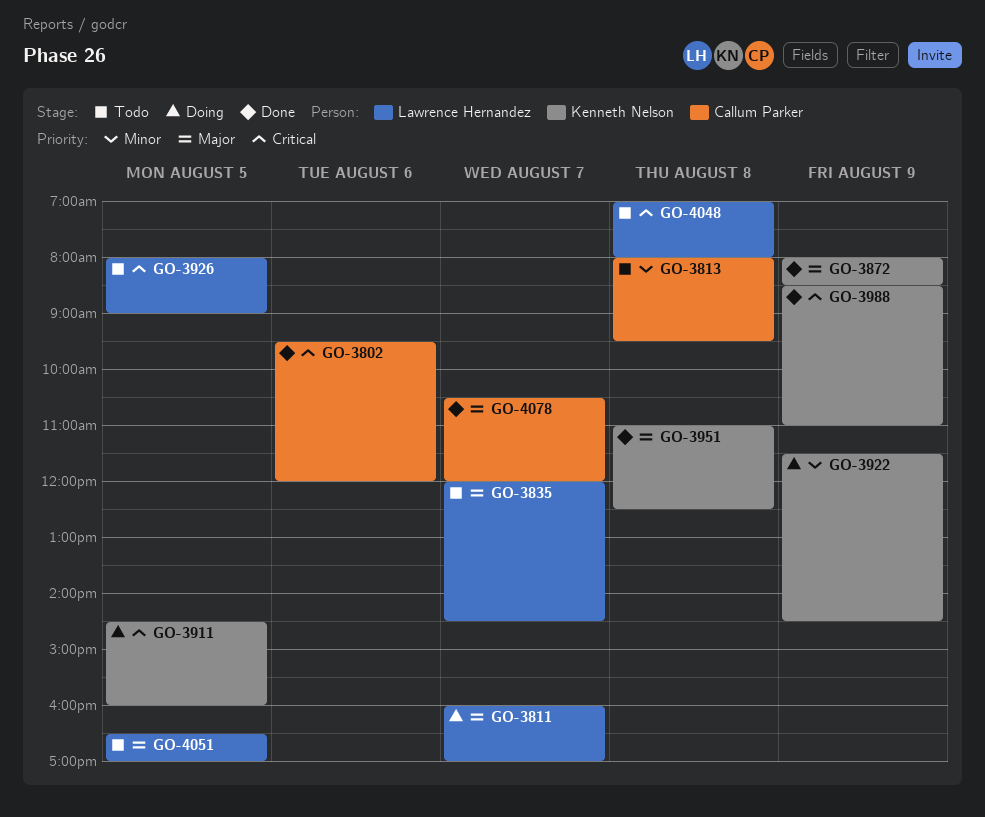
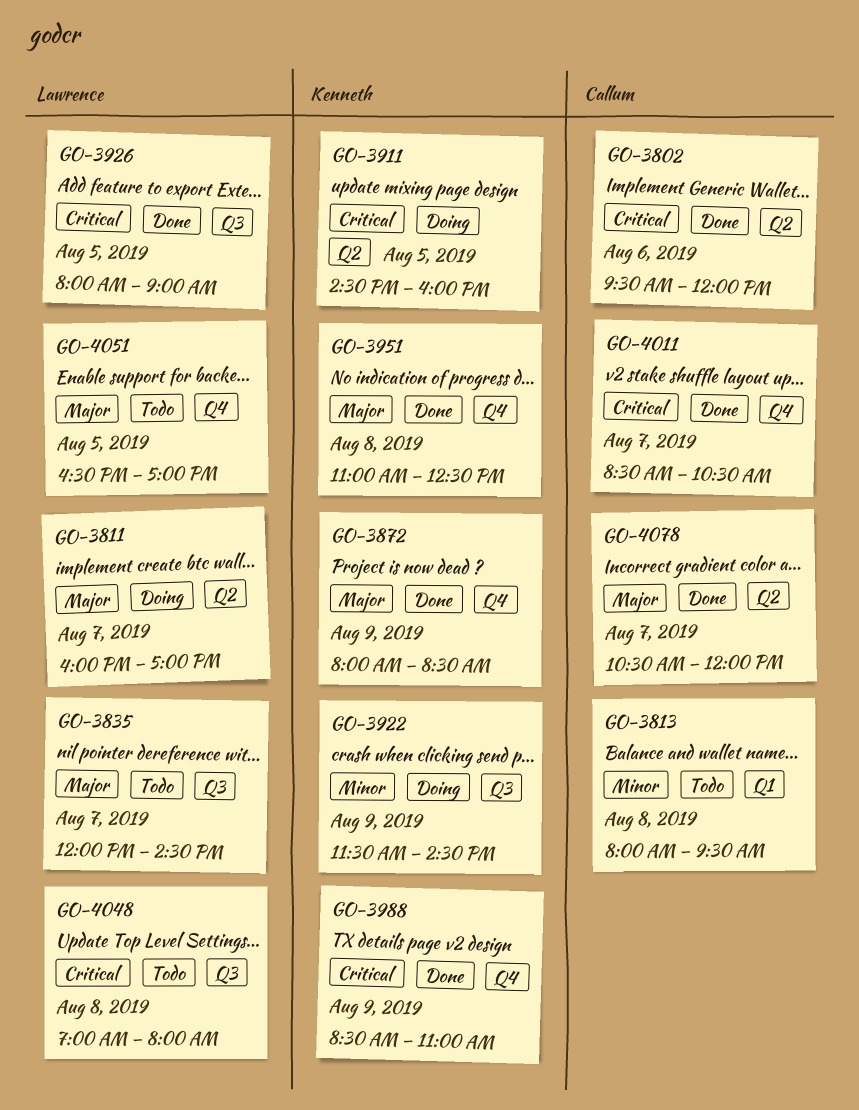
GO-3926, status: Todo -> Done
GO-4011: none -> present

